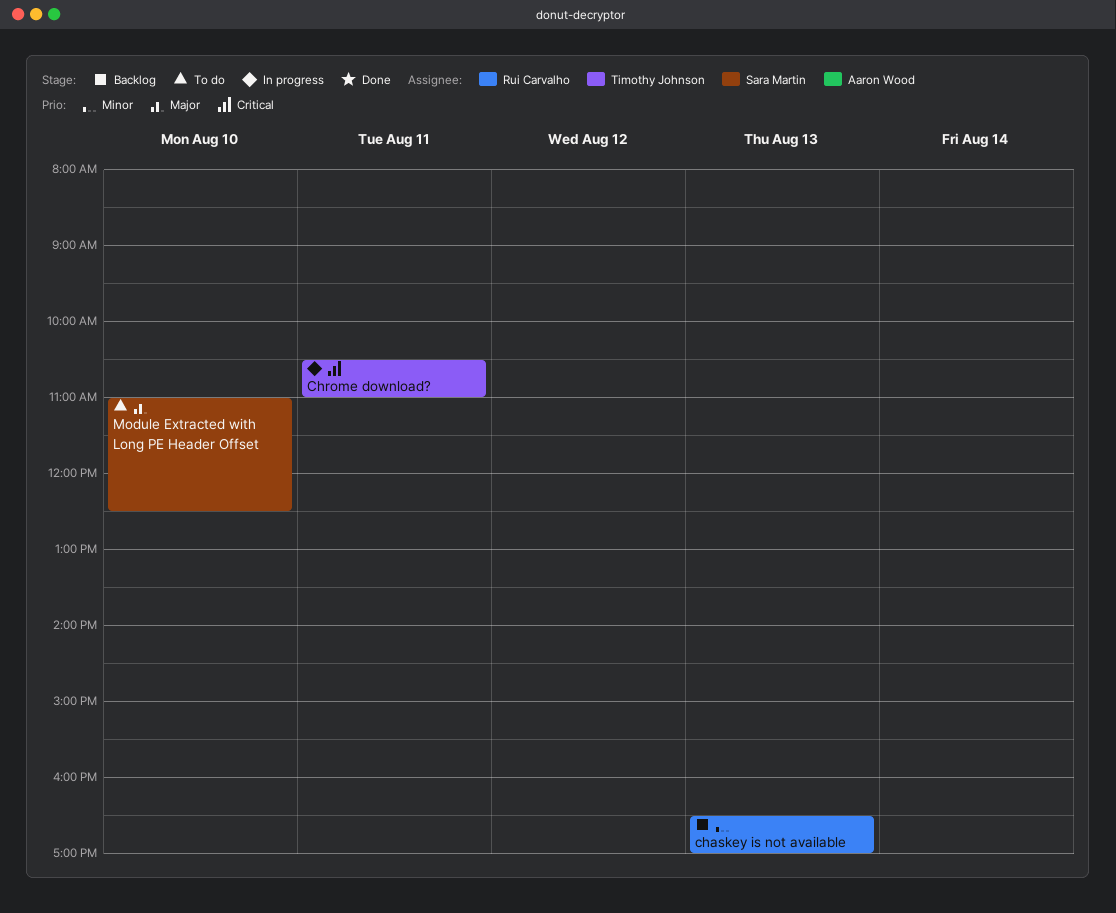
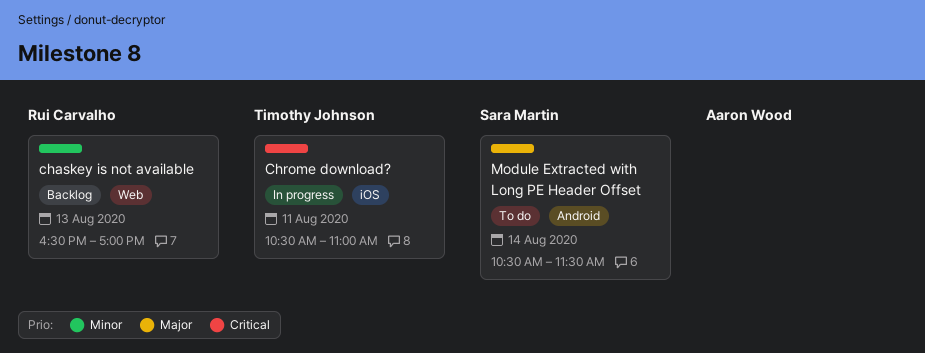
Module Extracted with Long PE Header Offset, day: Aug 10 -> Aug 14
Module Extracted with Long PE Header Offset, begins: 11:00 -> 10:30
Module Extracted with Long PE Header Offset, ends: 12:30 -> 11:30

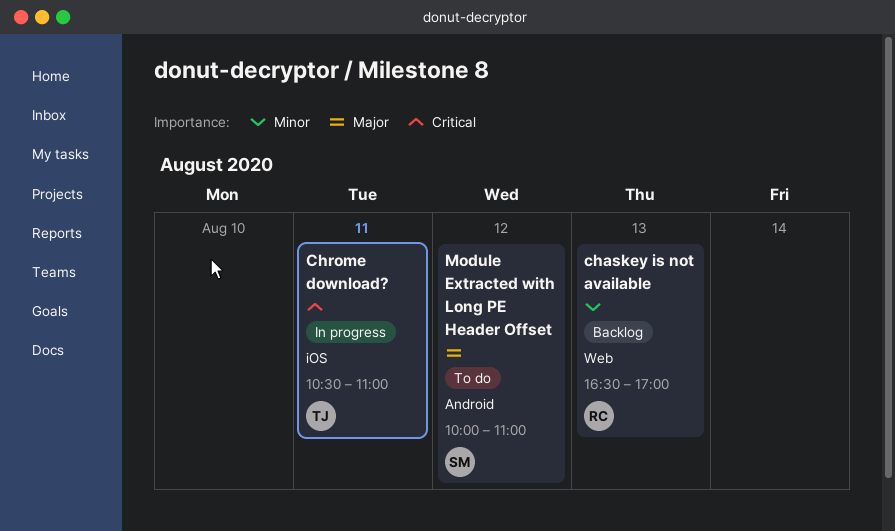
Module Extracted with Long PE Header Offset, day: Aug 14 -> Aug 12
Module Extracted with Long PE Header Offset, begins: 10:30 -> 10:00
Module Extracted with Long PE Header Offset, ends: 11:30 -> 11:00

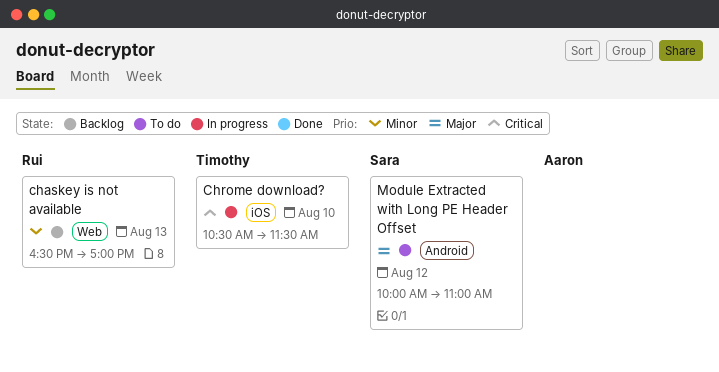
Chrome download?, day: Aug 11 -> Aug 10
Chrome download?, ends: 11:00 -> 11:30

